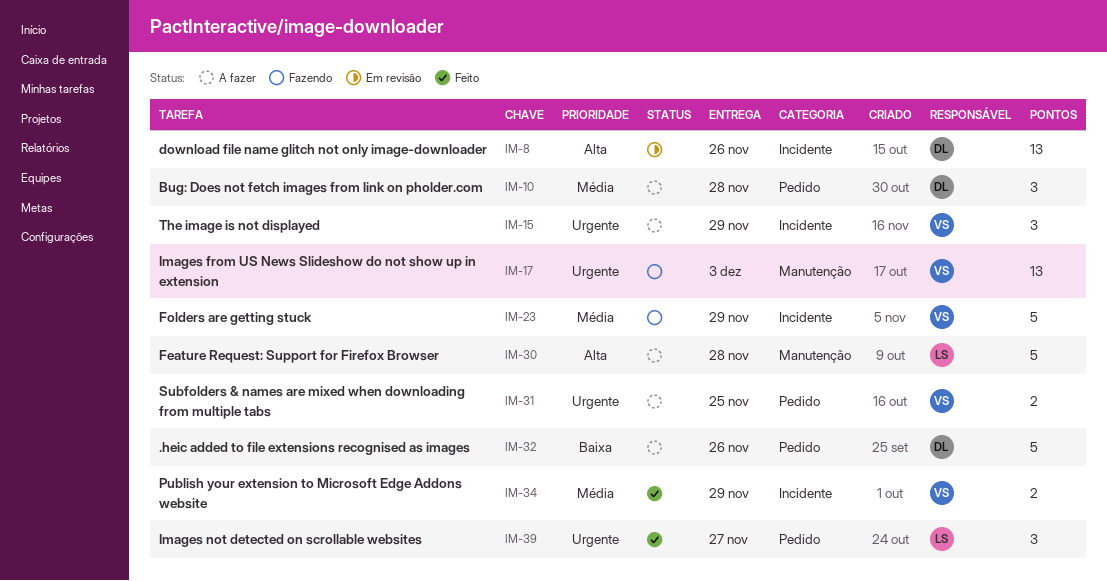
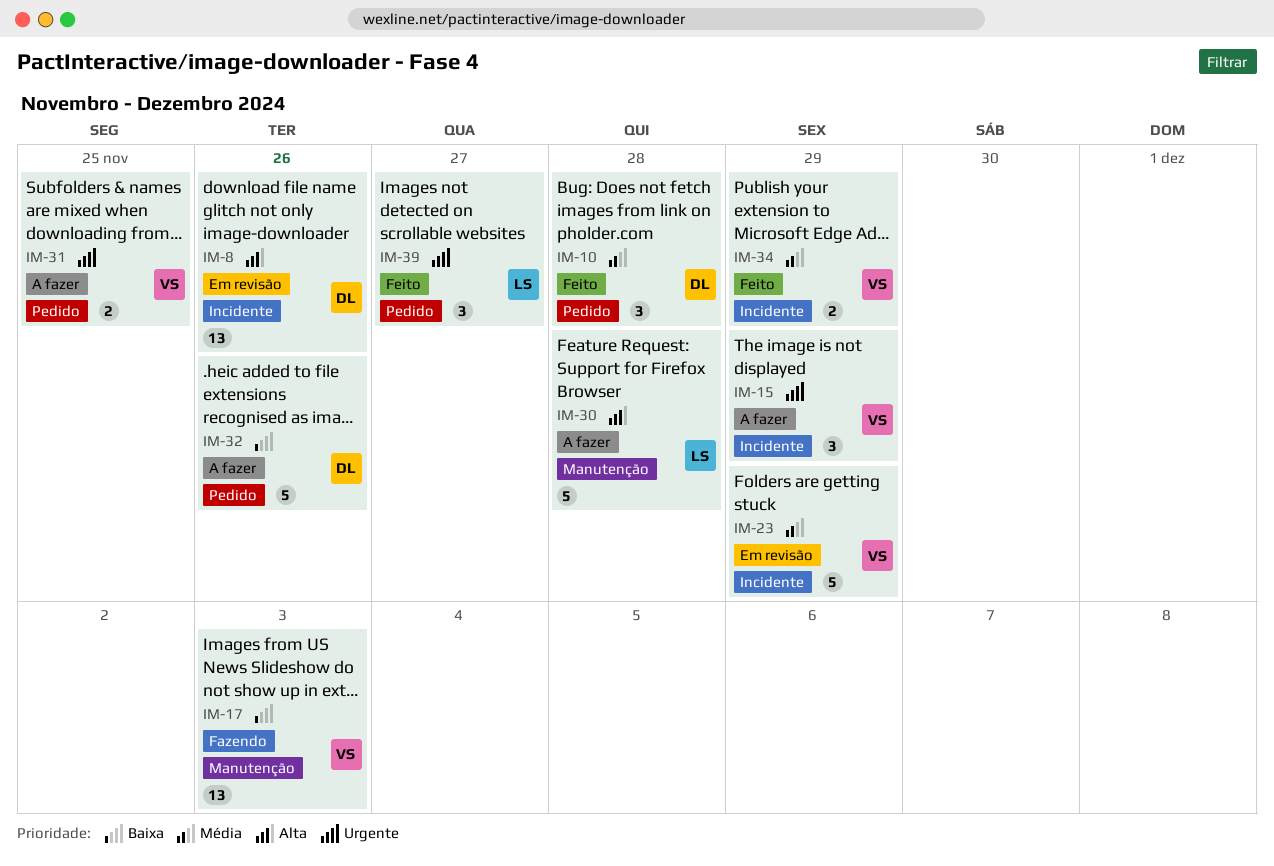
IM-10, status: A fazer -> Feito
IM-17, priority: Urgente -> Baixa
IM-23, status: Fazendo -> Em revisão

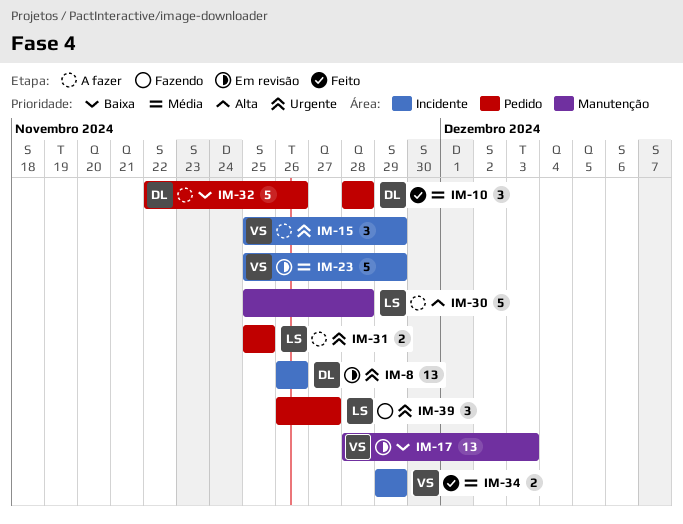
IM-8, priority: Alta -> Urgente
IM-17, status: Fazendo -> Em revisão
IM-31, owner: VS -> LS
IM-39, status: Feito -> Fazendo

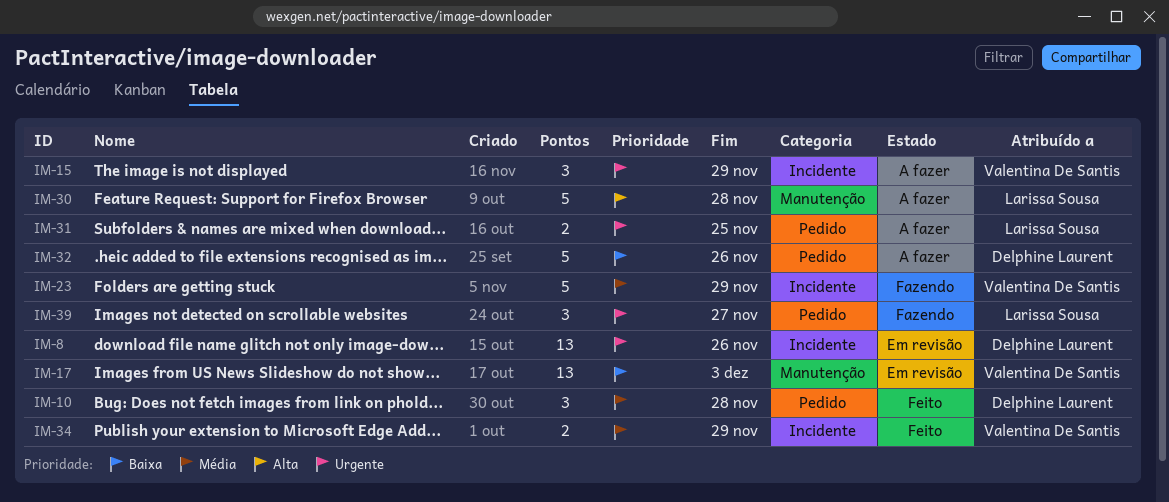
IM-23, status: Em revisão -> Fazendo

